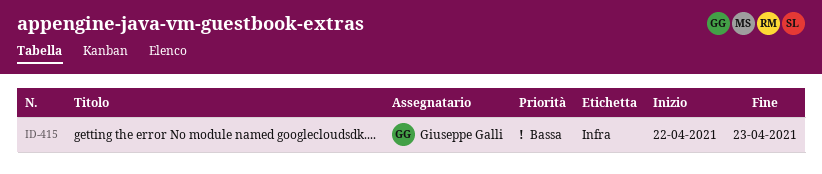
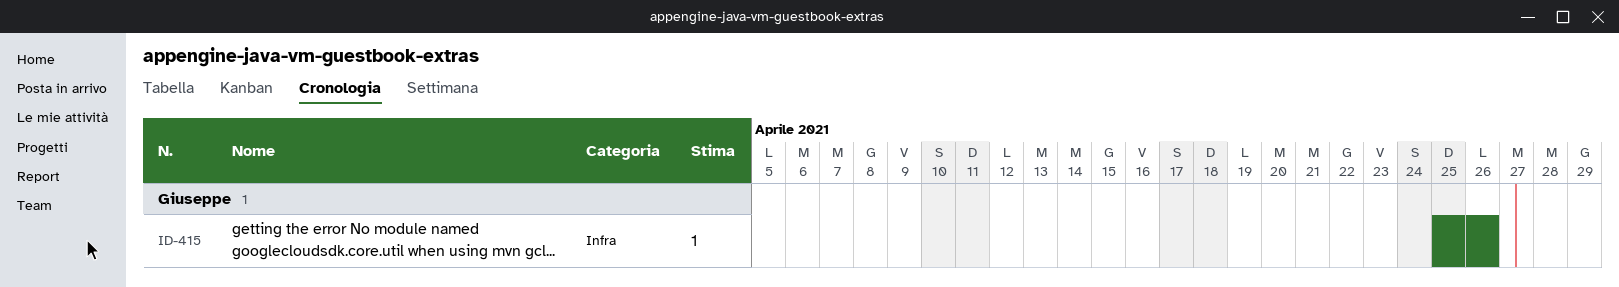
ID-415, start: Apr 22 -> Apr 25
ID-415, due: Apr 23 -> Apr 26

